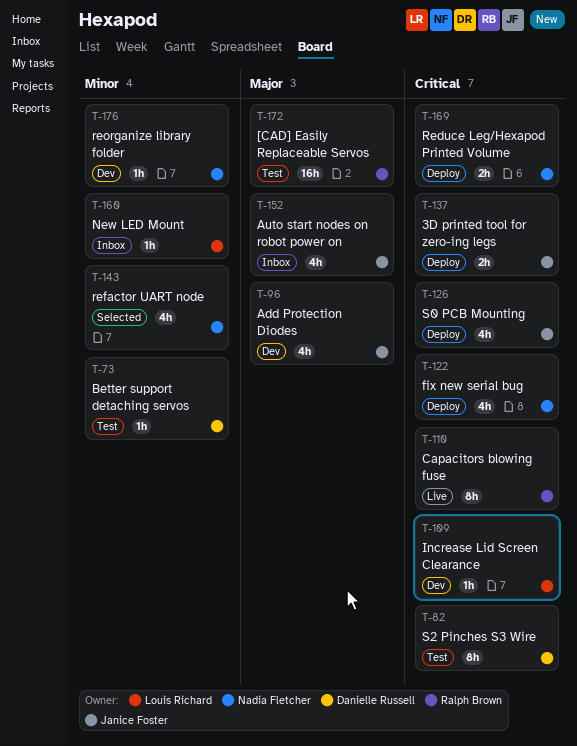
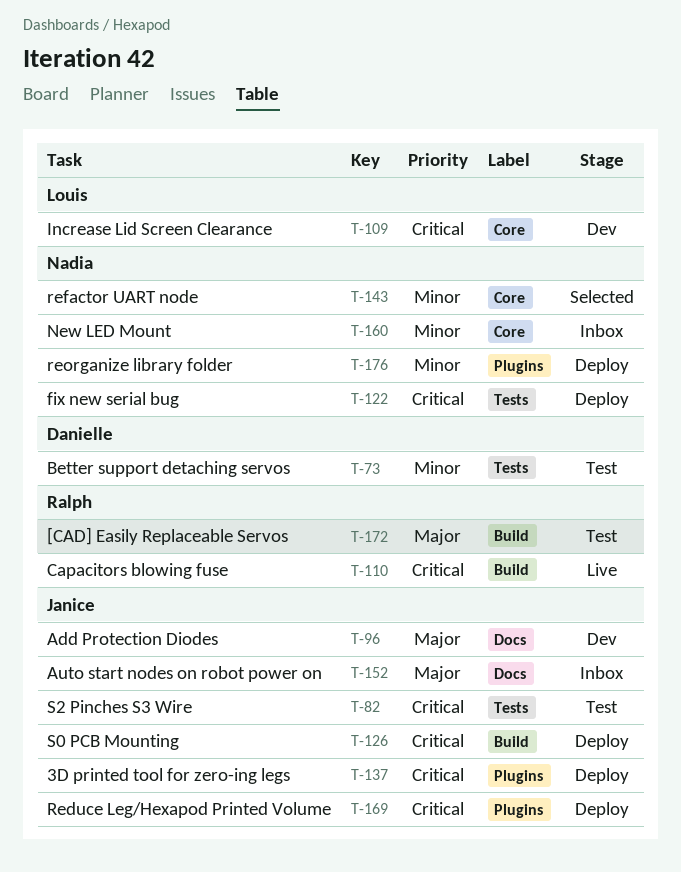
T-82, owner: Danielle Russell -> Janice Foster
T-160, owner: Louis Richard -> Nadia Fletcher
T-169, owner: Nadia Fletcher -> Janice Foster
T-176, status: Dev -> Deploy

